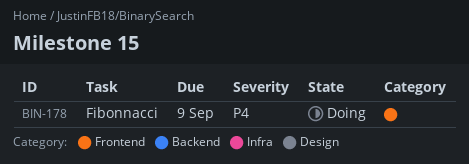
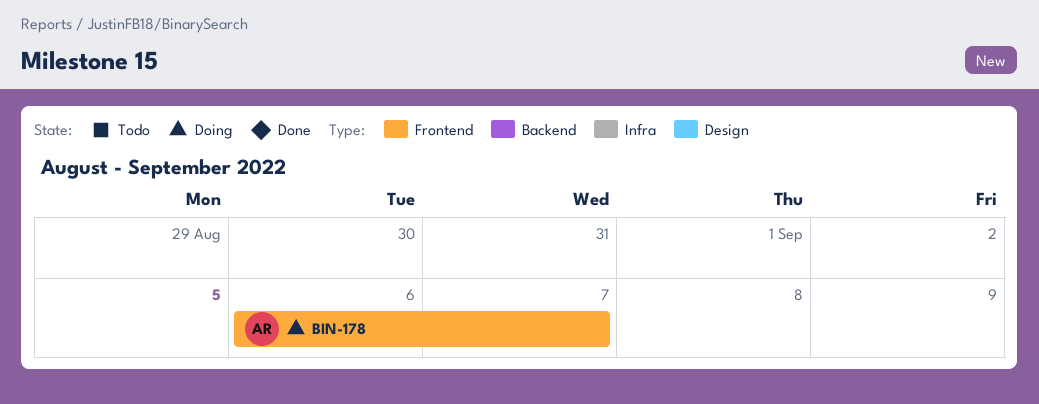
BIN-178, due: Sep 9 -> Sep 7

